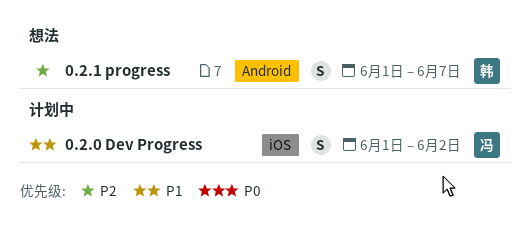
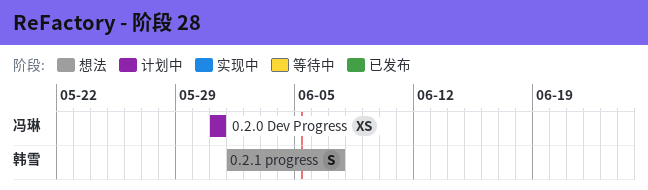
0.2.0 Dev Progress, estimate: S -> XS
0.2.0 Dev Progress, start: Jun 1 -> May 31
0.2.0 Dev Progress, due: Jun 2 -> May 31

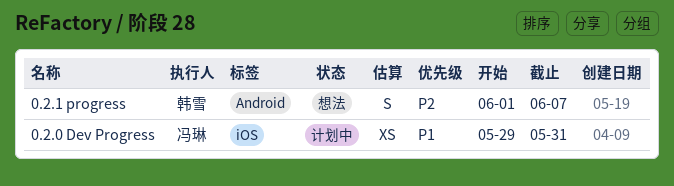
0.2.0 Dev Progress, start: May 31 -> May 29

